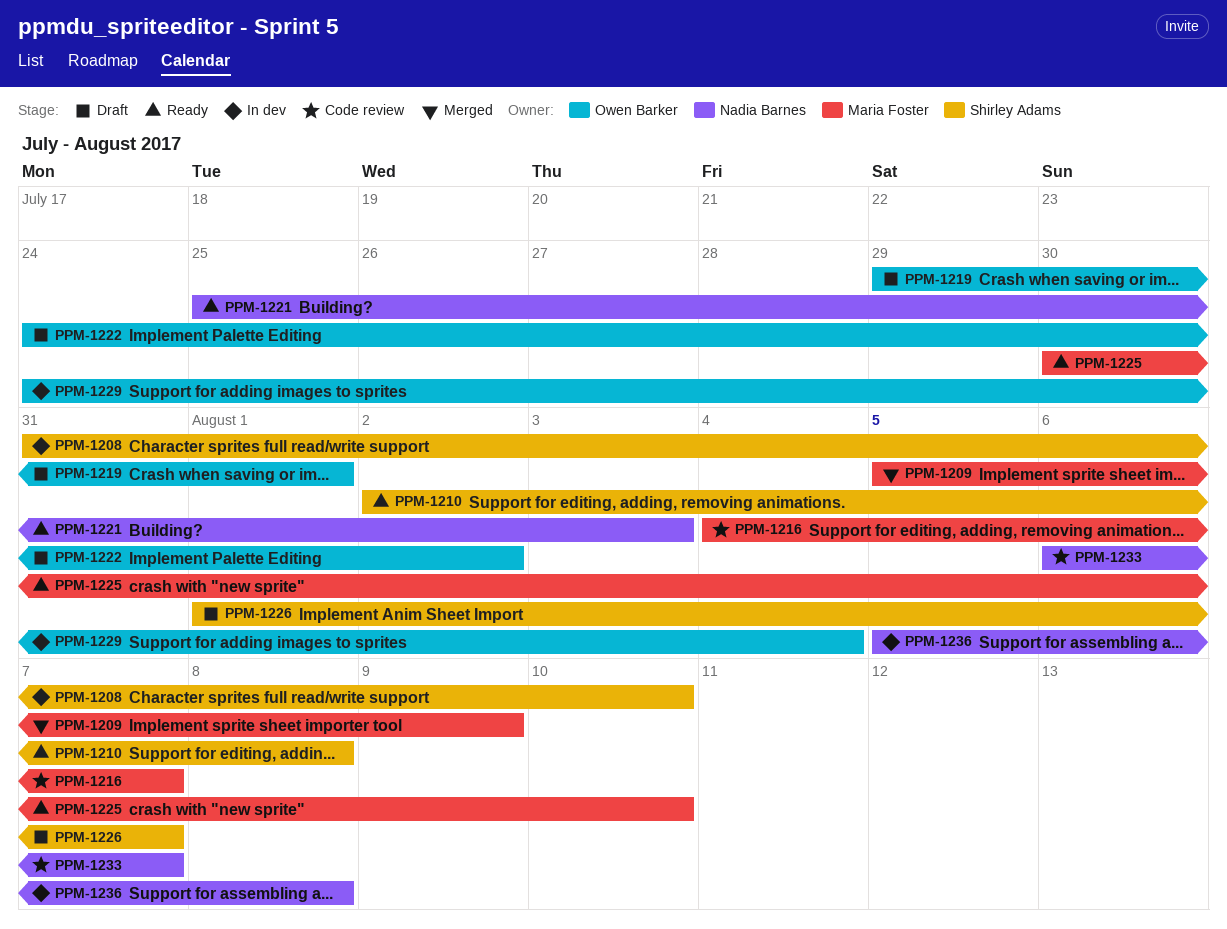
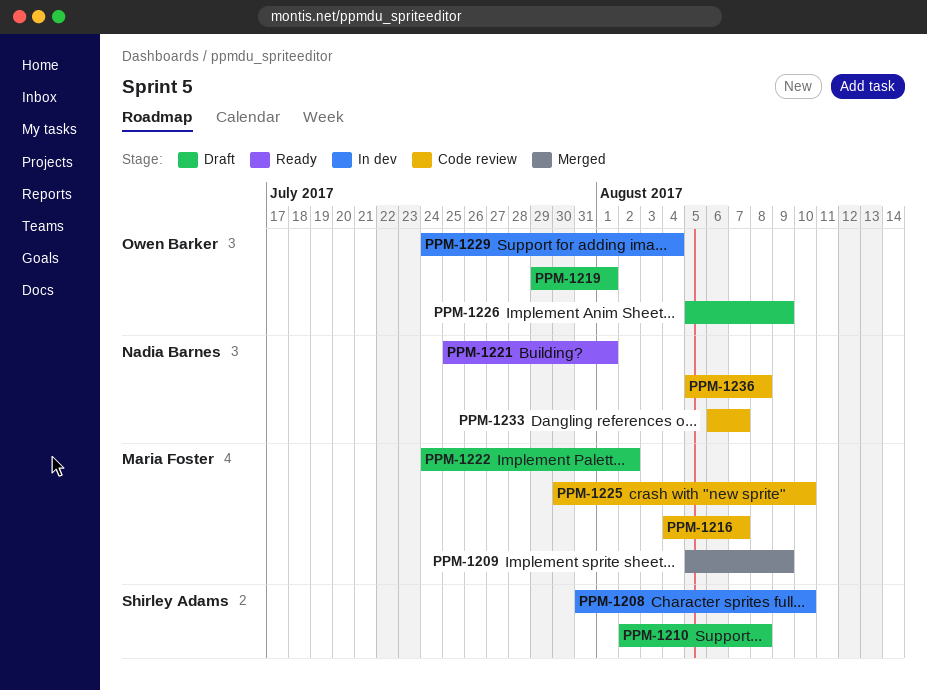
PPM-1210, status: Ready -> Draft
PPM-1221, due: Aug 3 -> Aug 1
PPM-1222, owner: Owen Barker -> Maria Foster
PPM-1225, status: Ready -> Code review
PPM-1226, owner: Shirley Adams -> Owen Barker
PPM-1226, start: Aug 1 -> Aug 5
PPM-1226, due: Aug 7 -> Aug 9
PPM-1236, status: In dev -> Code review

